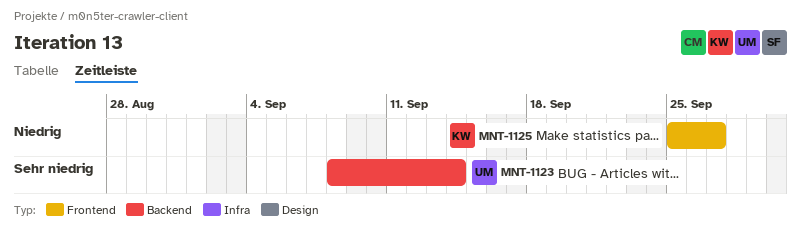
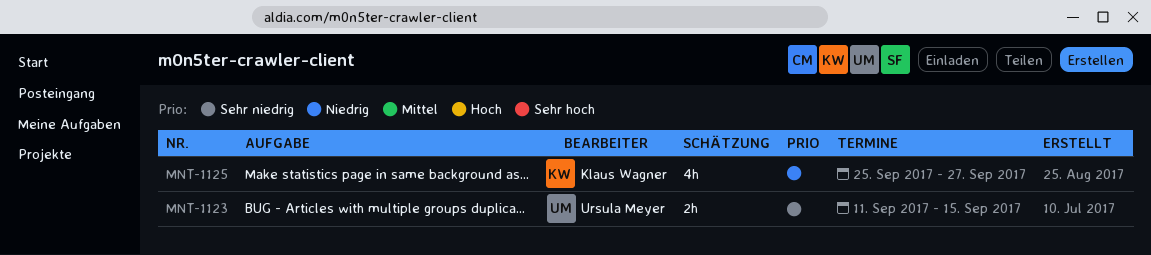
MNT-1123, start: Sep 8 -> Sep 11
MNT-1123, due: Sep 14 -> Sep 15

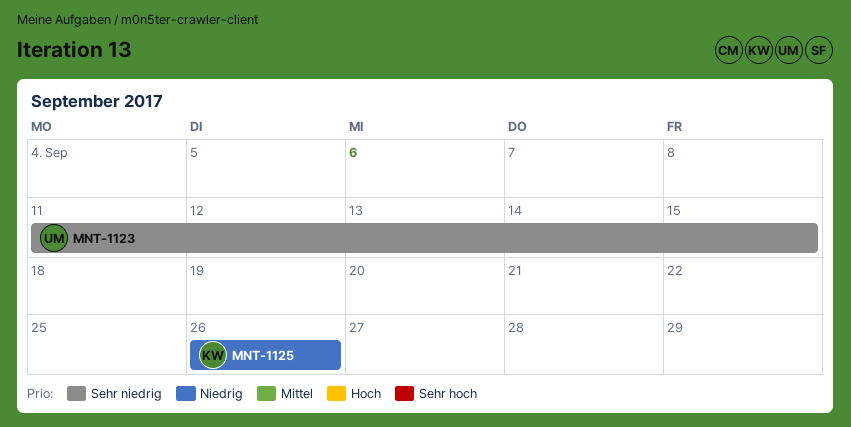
MNT-1125, start: Sep 25 -> Sep 26
MNT-1125, due: Sep 27 -> Sep 26

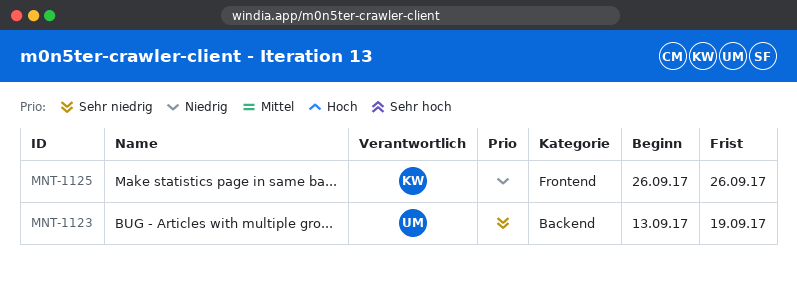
MNT-1123, start: Sep 11 -> Sep 13
MNT-1123, due: Sep 15 -> Sep 19

